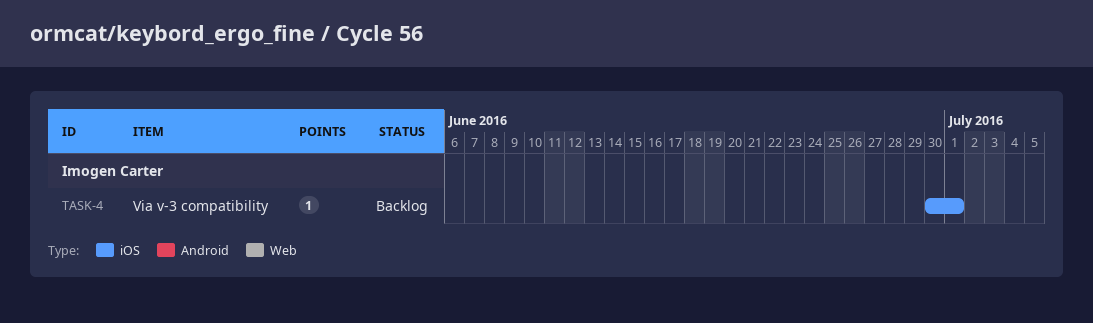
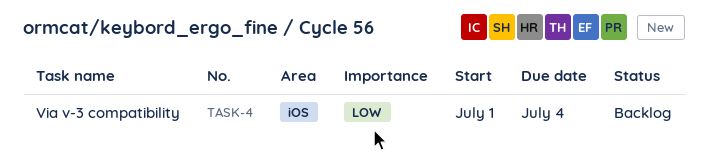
TASK-4, start: Jun 30 -> Jul 1
TASK-4, due: Jul 1 -> Jul 4

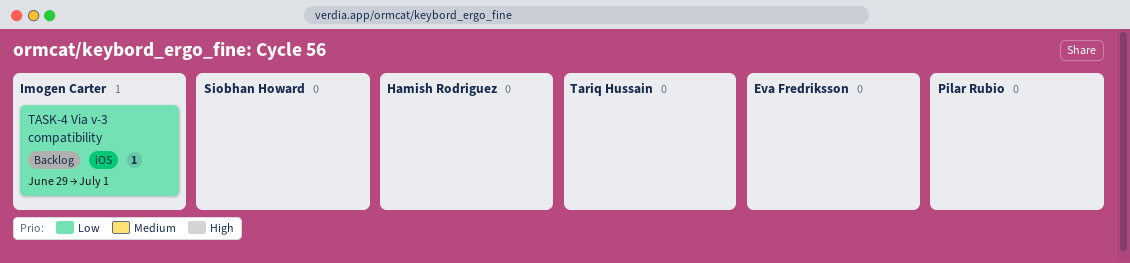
TASK-4, start: Jul 1 -> Jun 29
TASK-4, due: Jul 4 -> Jul 1

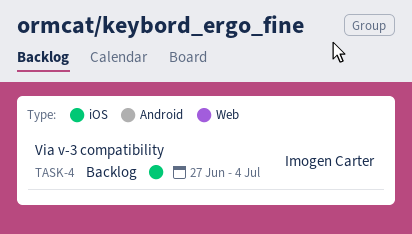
TASK-4, start: Jun 29 -> Jun 27
TASK-4, due: Jul 1 -> Jul 4

